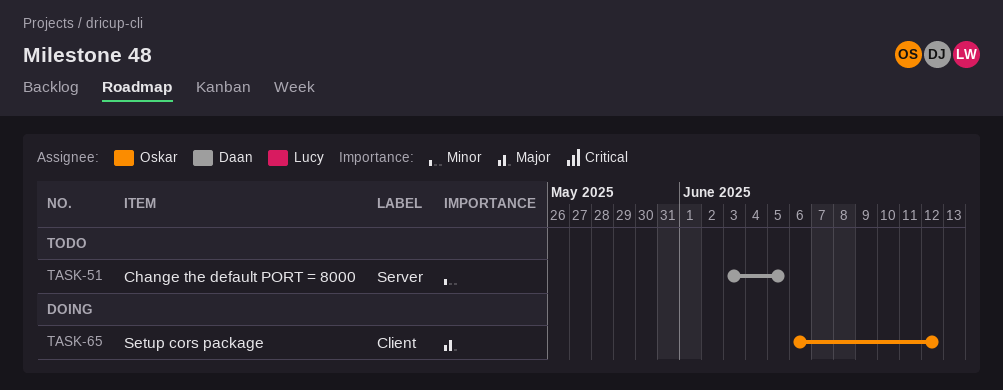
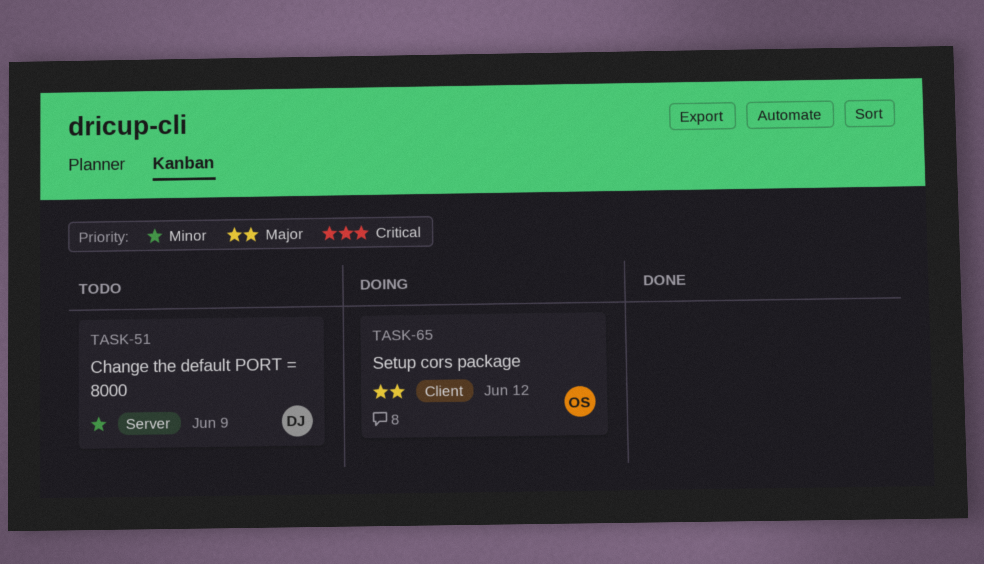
TASK-51, due: Jun 5 -> Jun 9

